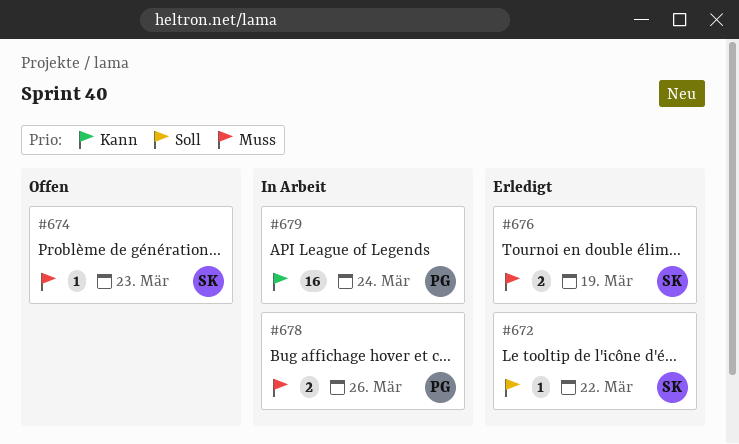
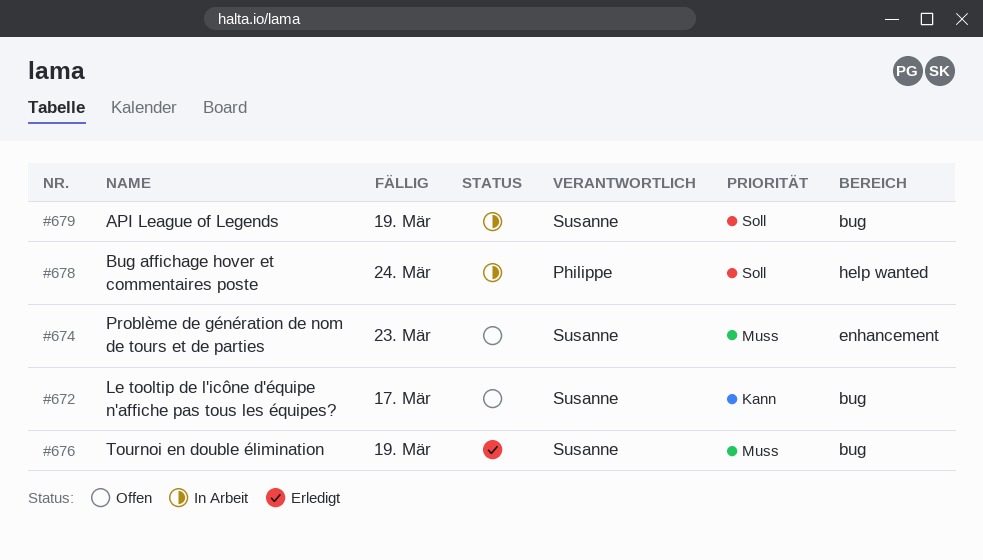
#672, status: Erledigt -> Offen
#672, priority: Soll -> Kann
#672, due: Mar 22 -> Mar 17
#678, priority: Muss -> Soll
#678, due: Mar 26 -> Mar 24
#679, owner: Philippe -> Susanne
#679, priority: Kann -> Soll
#679, due: Mar 24 -> Mar 19

